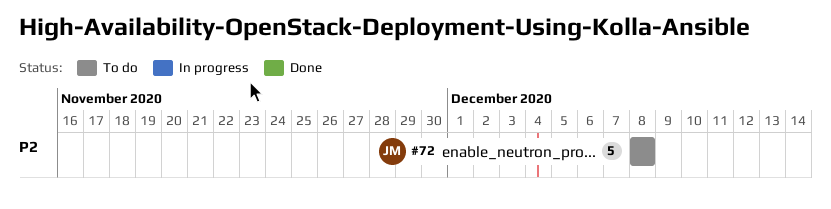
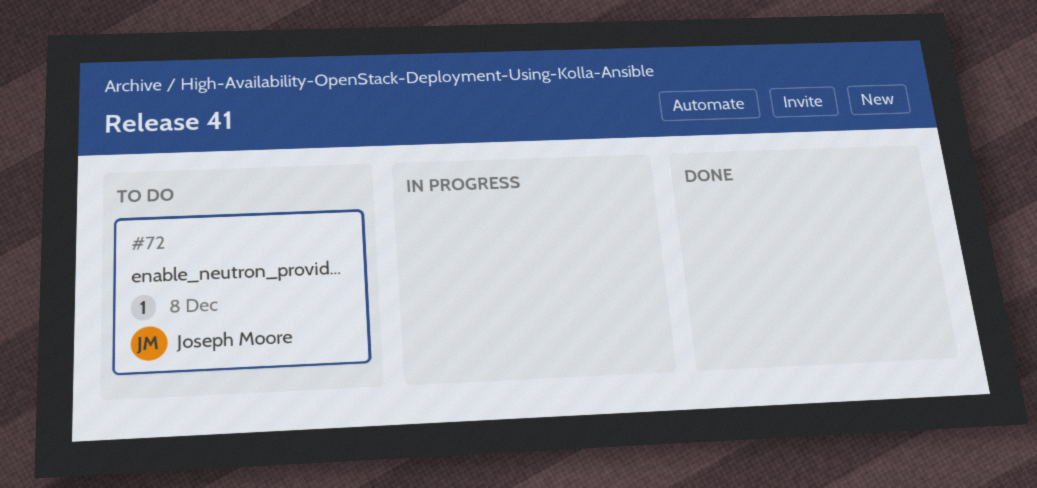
#72, estimate: 5 -> 1

